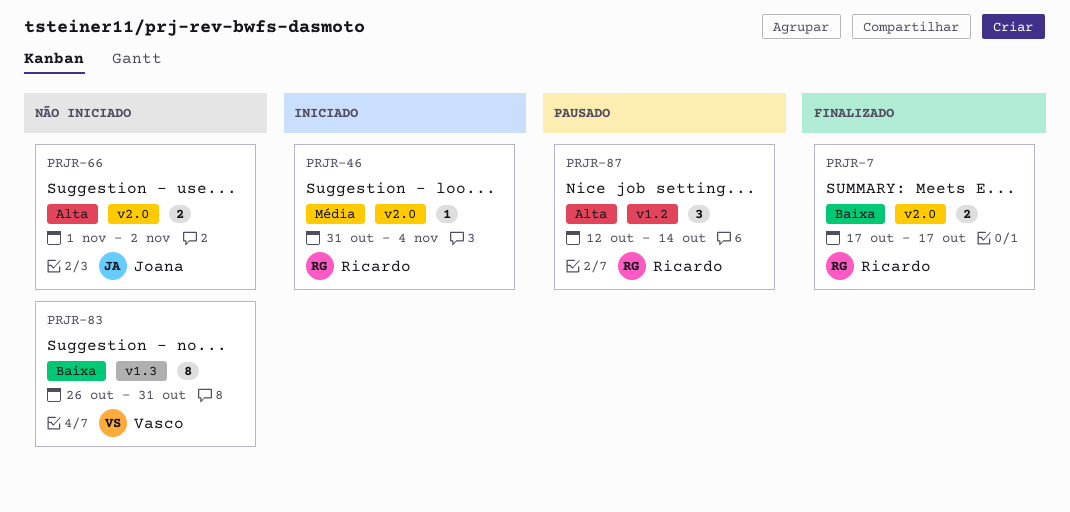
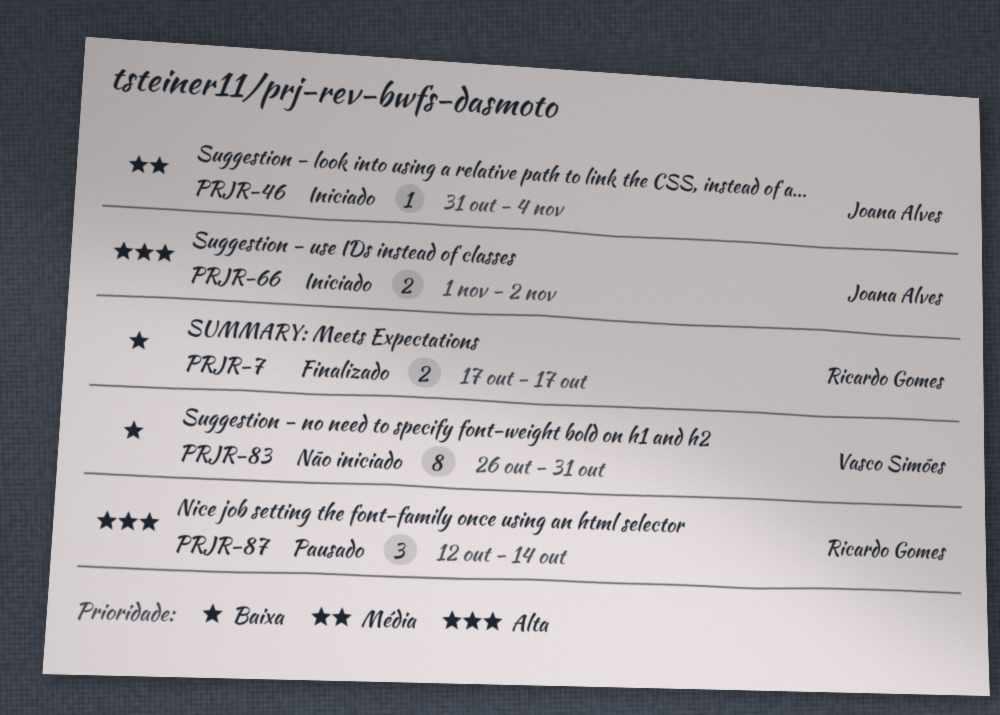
PRJR-46, owner: Ricardo Gomes -> Joana Alves
PRJR-66, status: Não iniciado -> Iniciado

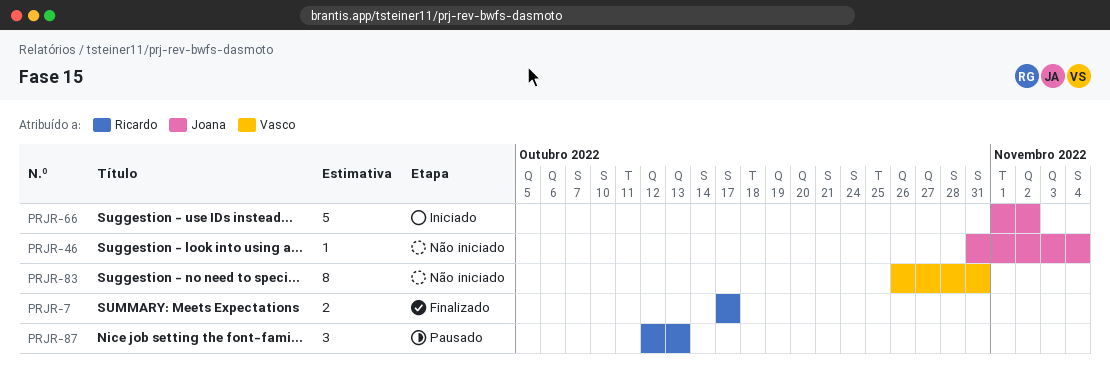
PRJR-46, status: Iniciado -> Não iniciado
PRJR-66, estimate: 2 -> 5
PRJR-87, due: Oct 14 -> Oct 13

